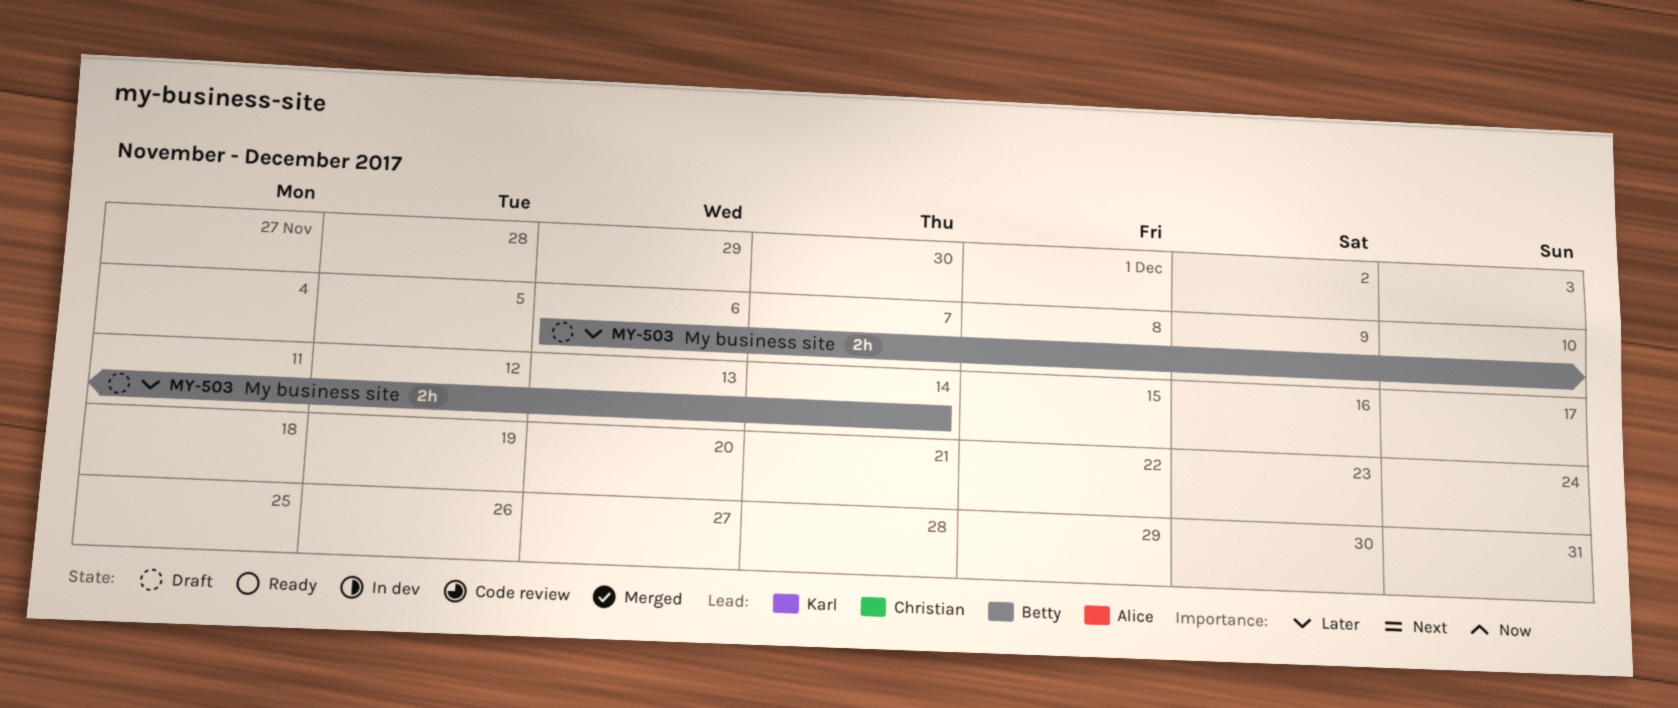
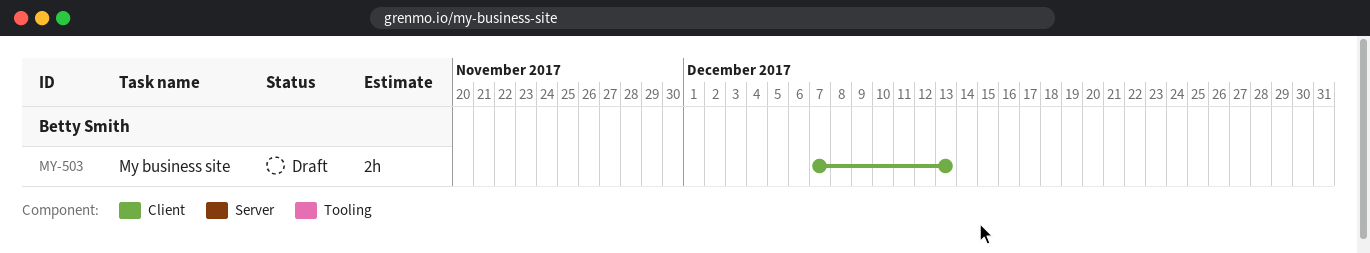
MY-503, start: Dec 6 -> Dec 7
MY-503, due: Dec 14 -> Dec 13

